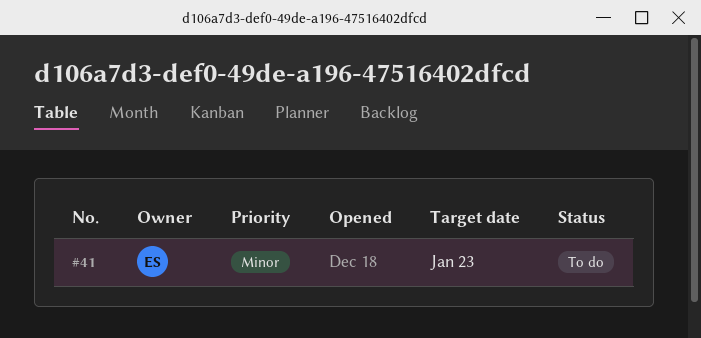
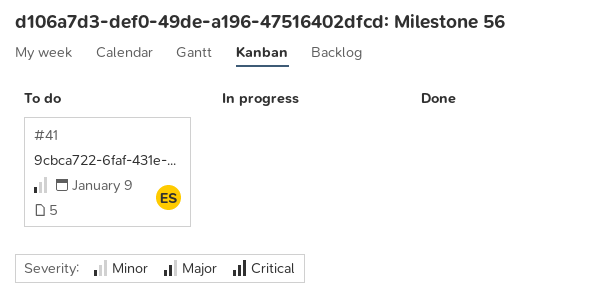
#41, due: Jan 23 -> Jan 9

